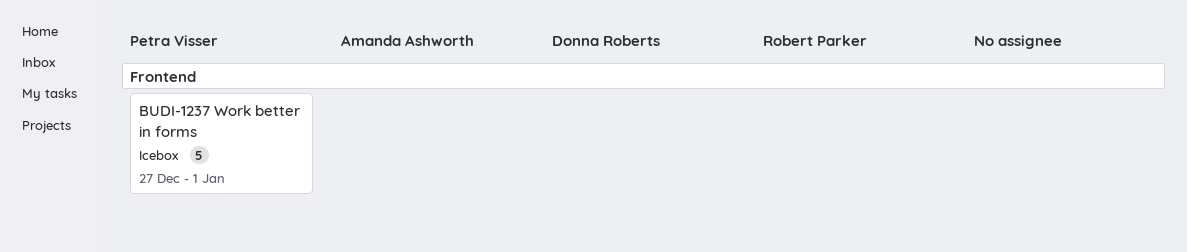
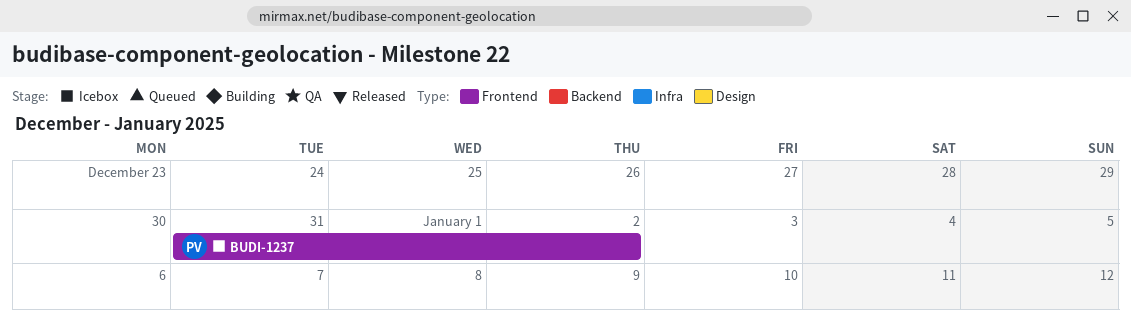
BUDI-1237, start: Dec 27 -> Dec 31
BUDI-1237, due: Jan 1 -> Jan 2

